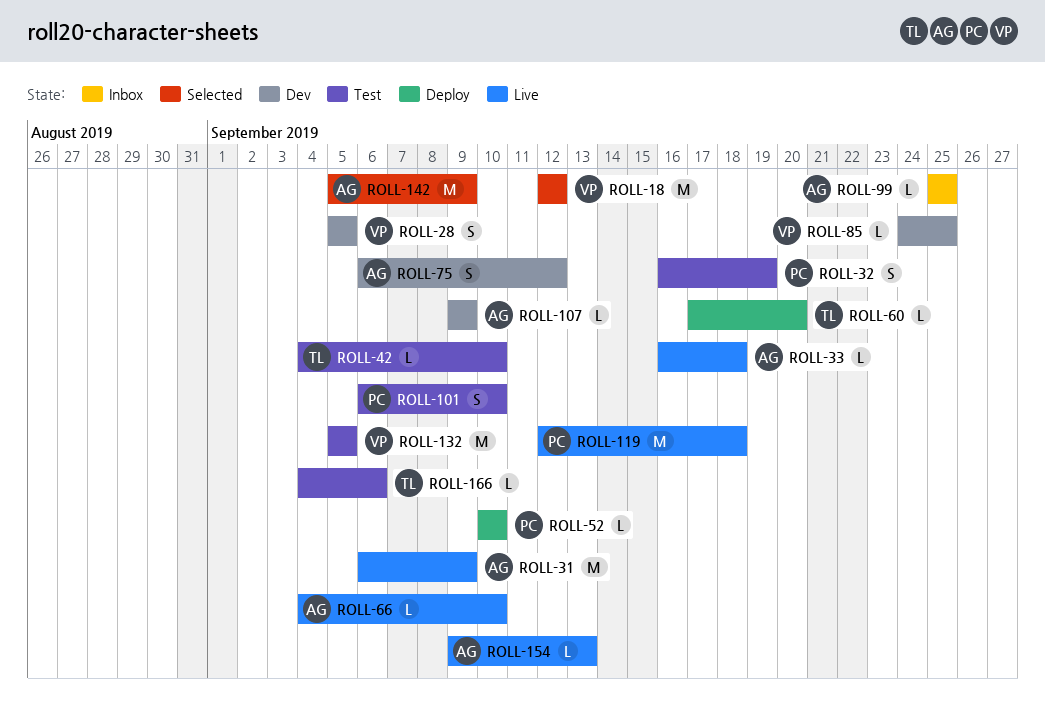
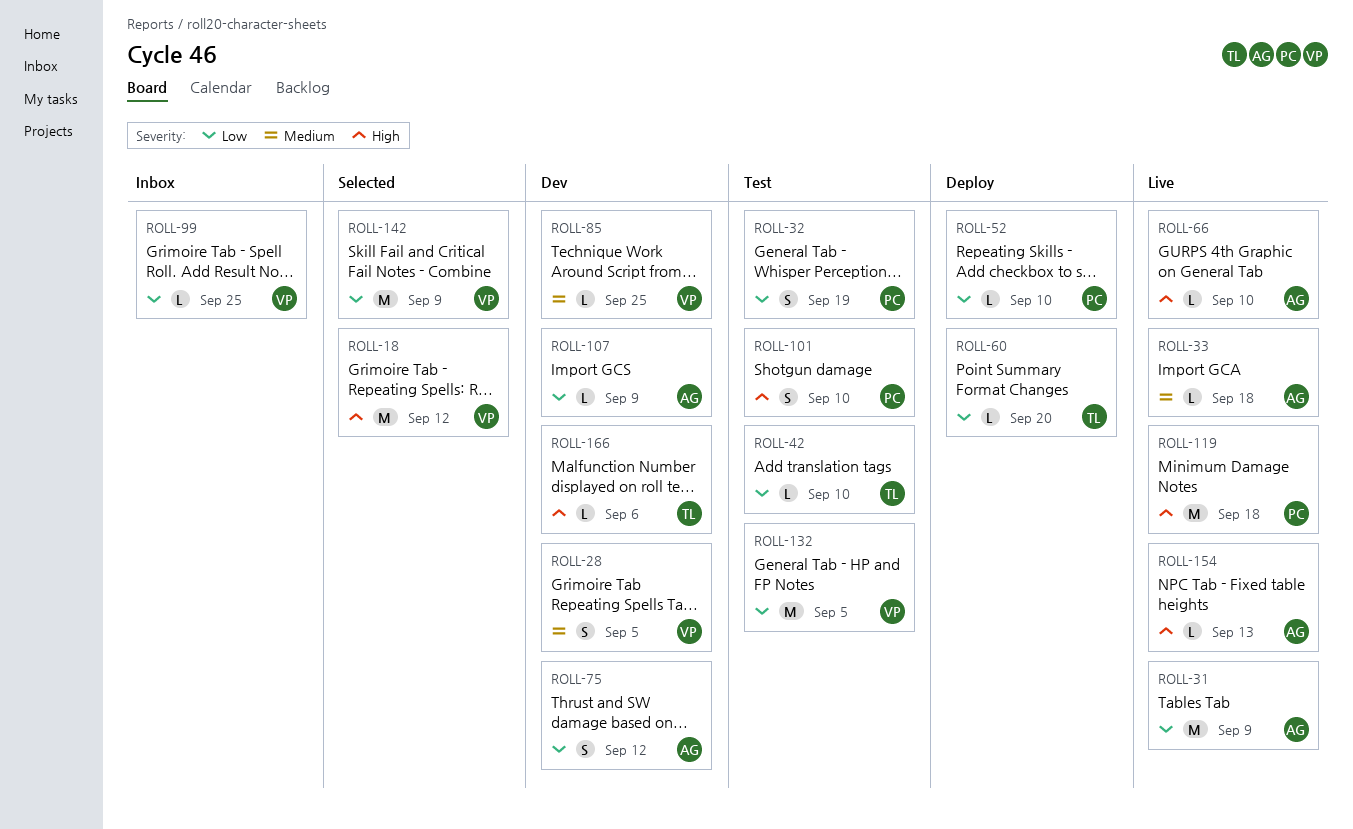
ROLL-99, owner: AG -> VP
ROLL-142, owner: AG -> VP
ROLL-166, status: Test -> Dev

